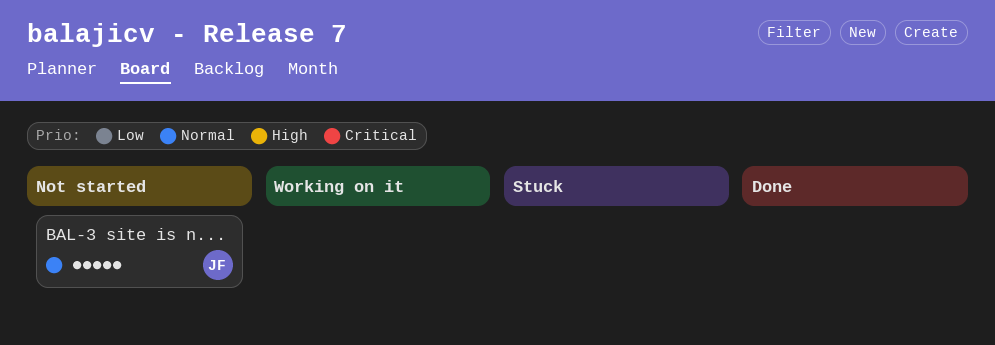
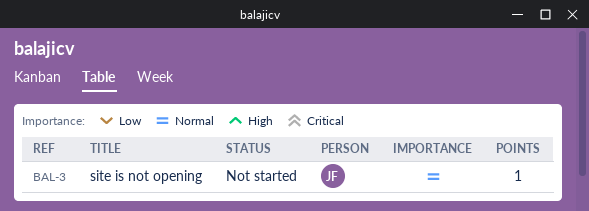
BAL-3, estimate: 5 -> 1

